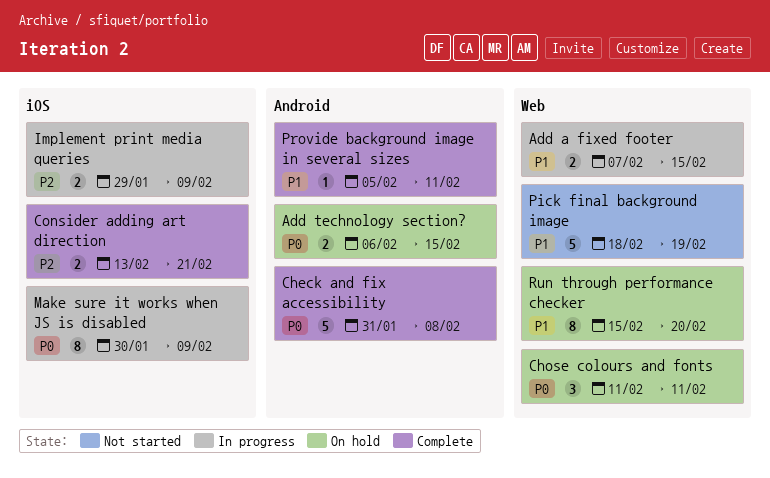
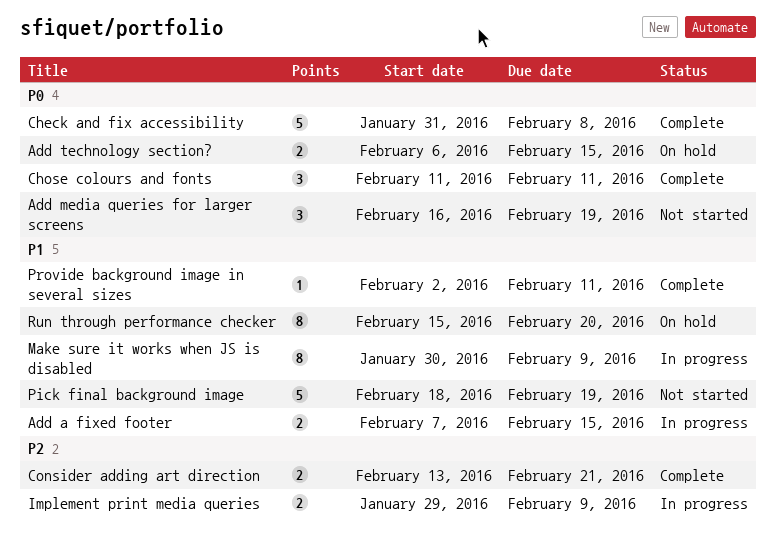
Add media queries for larger screens: none -> present
Chose colours and fonts, status: On hold -> Complete
Make sure it works when JS is disabled, priority: P0 -> P1
Provide background image in several sizes, start: Feb 5 -> Feb 2

